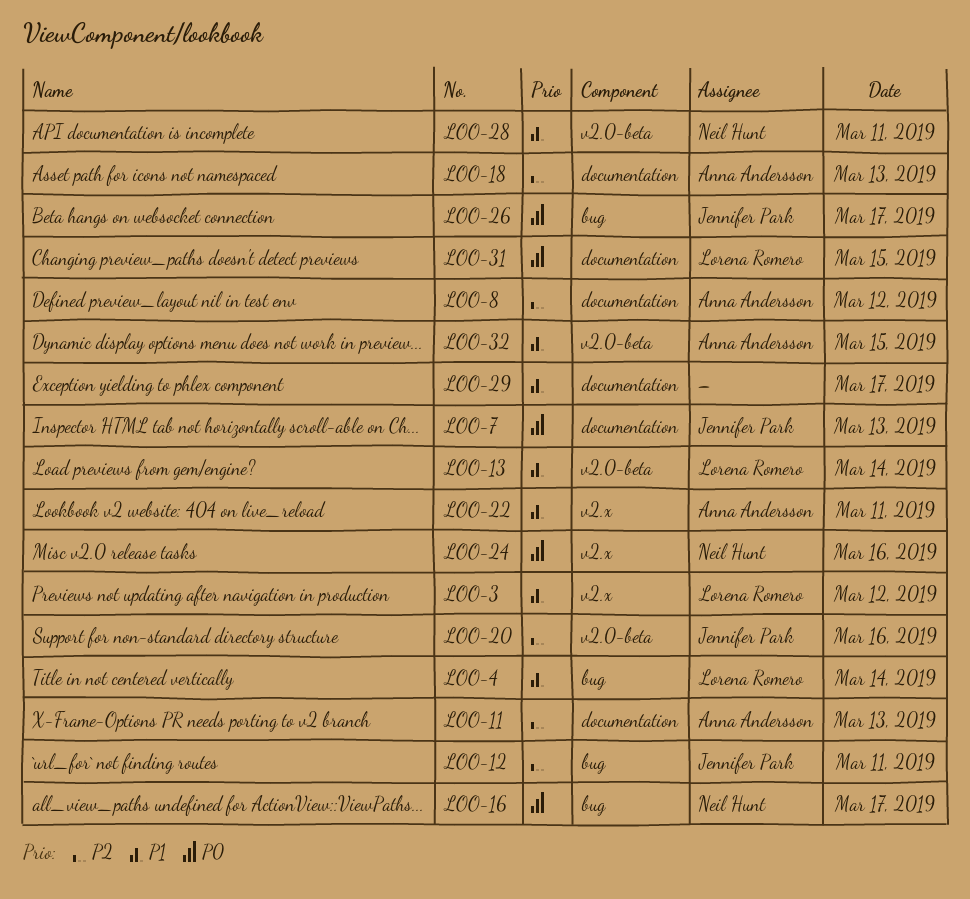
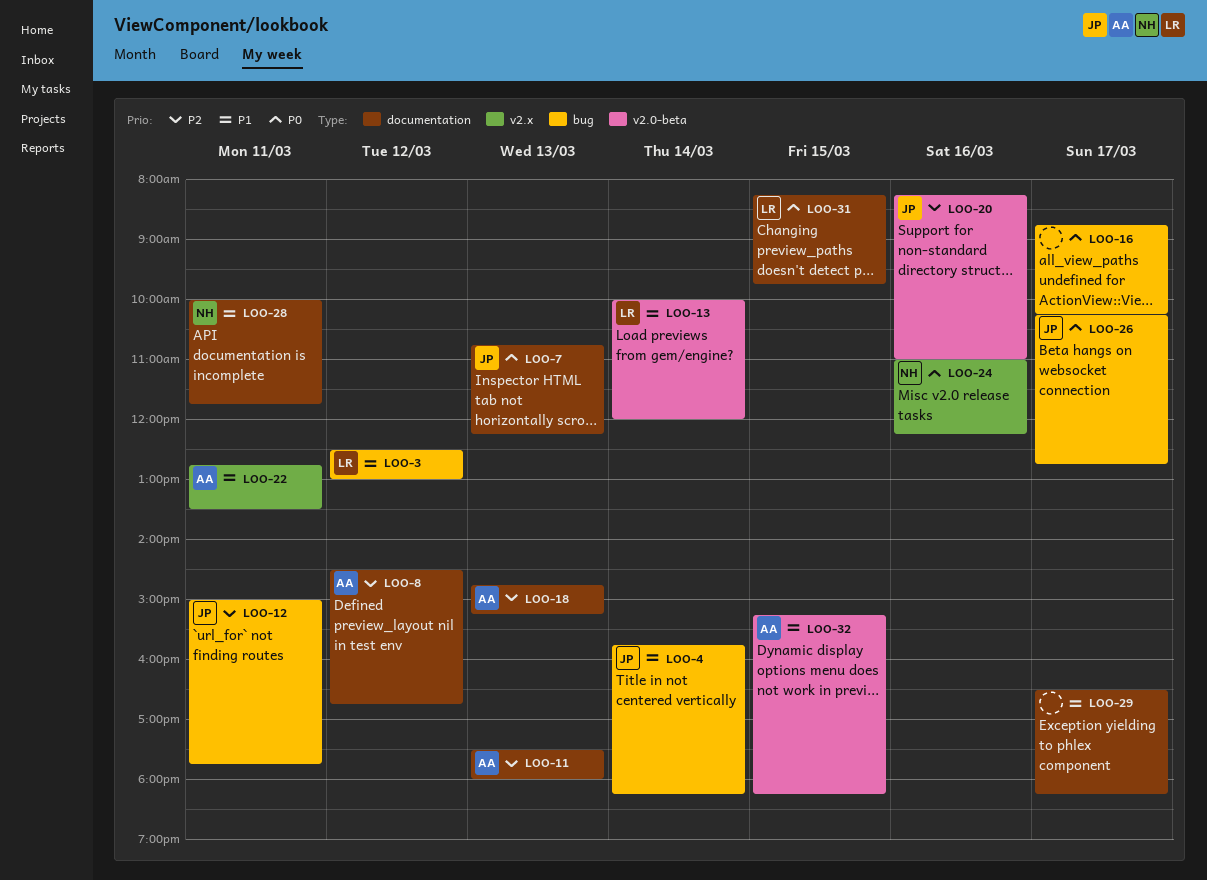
LOO-3, label: v2.x -> bug
LOO-4, owner: Lorena Romero -> Jennifer Park
LOO-16, owner: Neil Hunt -> none
LOO-28, label: v2.0-beta -> documentation

